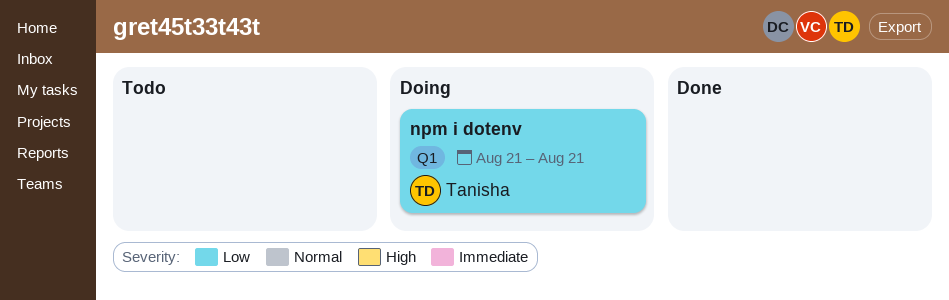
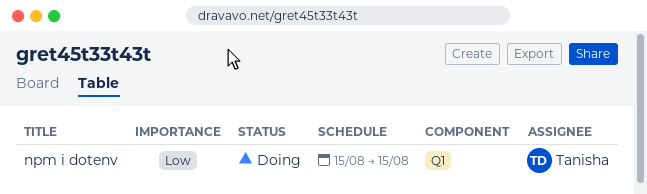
npm i dotenv, start: Aug 21 -> Aug 15
npm i dotenv, due: Aug 21 -> Aug 15

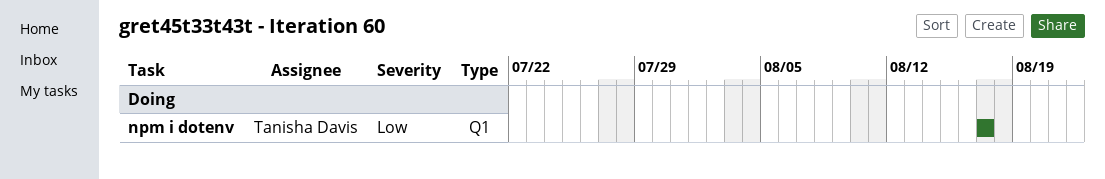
npm i dotenv, start: Aug 15 -> Aug 17
npm i dotenv, due: Aug 15 -> Aug 17

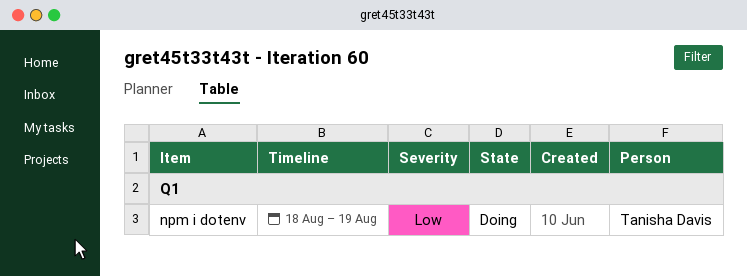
npm i dotenv, start: Aug 17 -> Aug 18
npm i dotenv, due: Aug 17 -> Aug 19

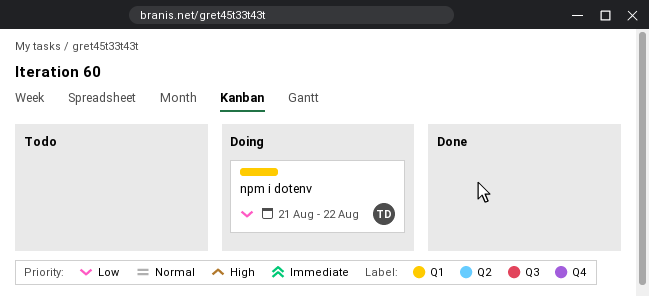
npm i dotenv, start: Aug 18 -> Aug 21
npm i dotenv, due: Aug 19 -> Aug 22

